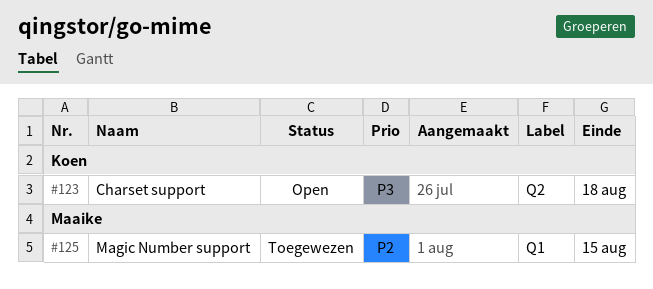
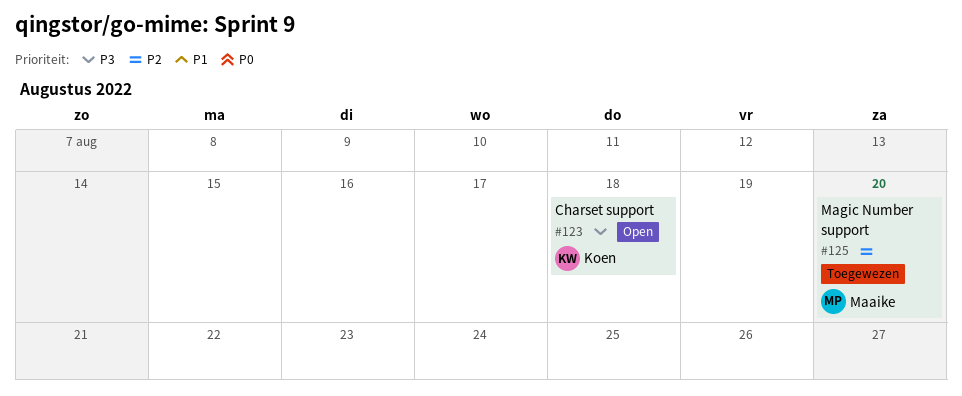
#125, due: Aug 15 -> Aug 20

